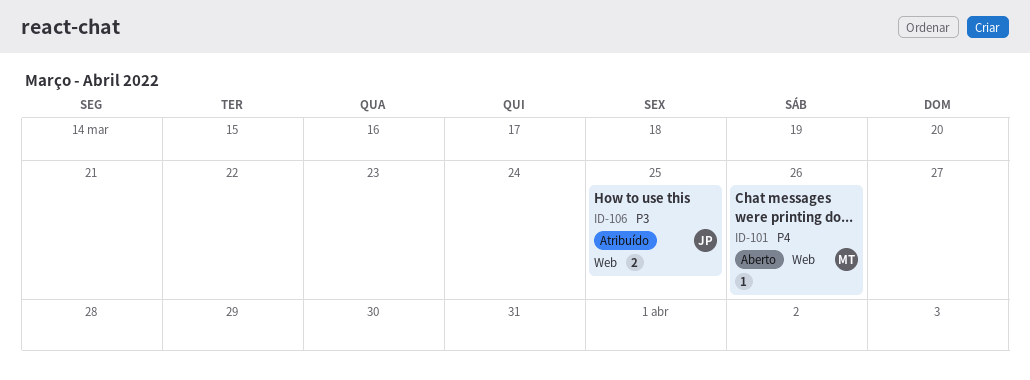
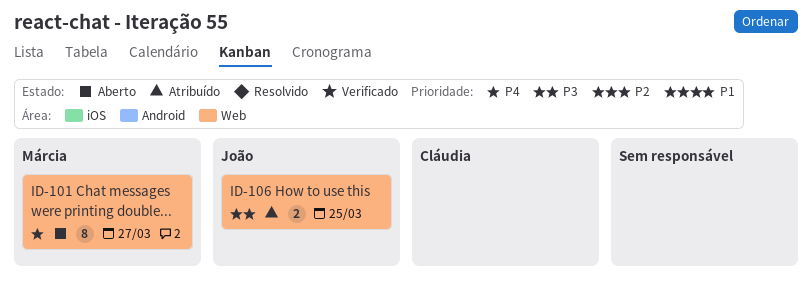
ID-101, estimate: 1 -> 8
ID-101, due: Mar 26 -> Mar 27

